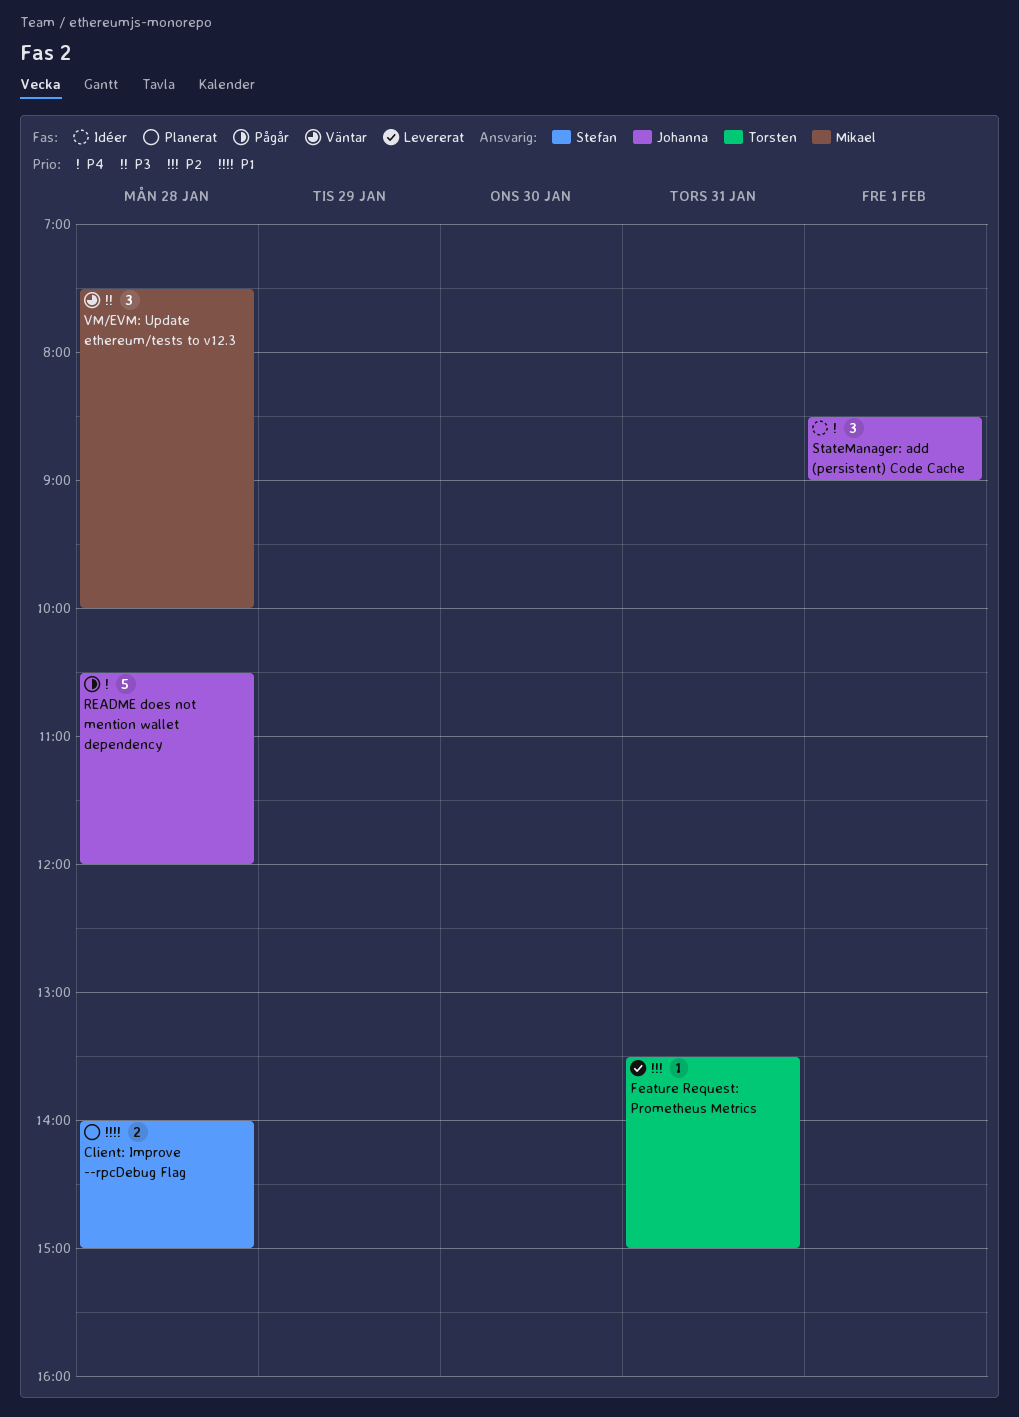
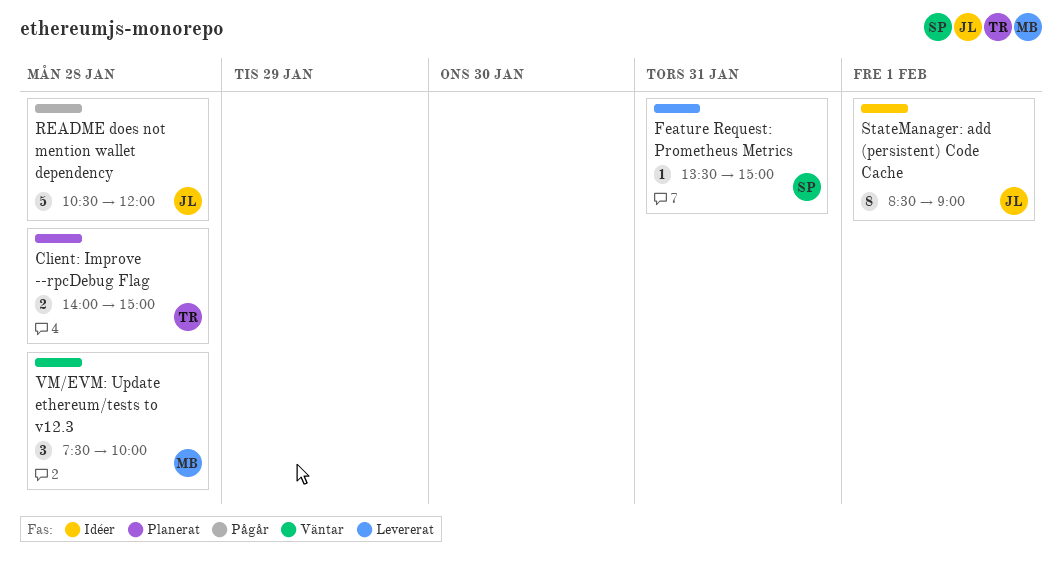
Client: Improve --rpcDebug Flag, owner: Stefan -> Torsten
Feature Request: Prometheus Metrics, owner: Torsten -> Stefan
StateManager: add (persistent) Code Cache, estimate: 3 -> 8

